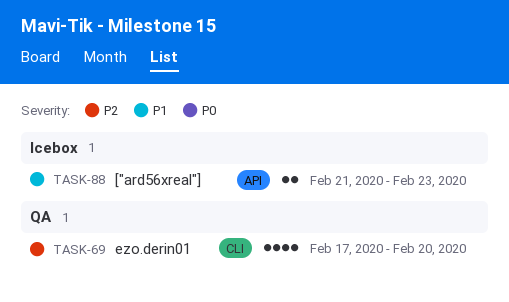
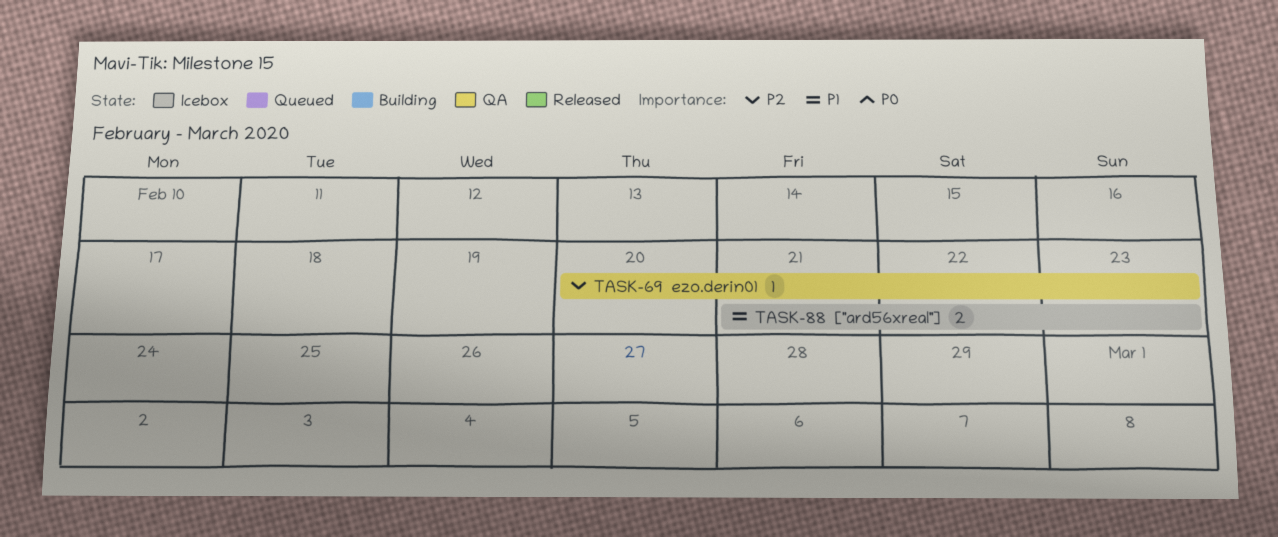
TASK-69, estimate: 4 -> 1
TASK-69, start: Feb 17 -> Feb 20
TASK-69, due: Feb 20 -> Feb 23

